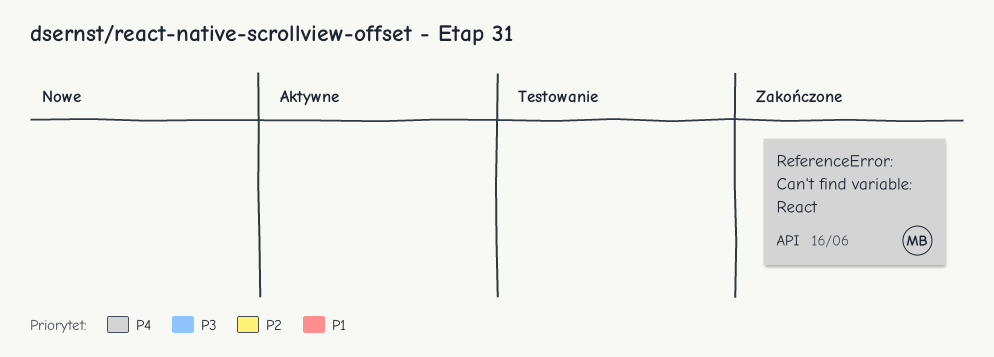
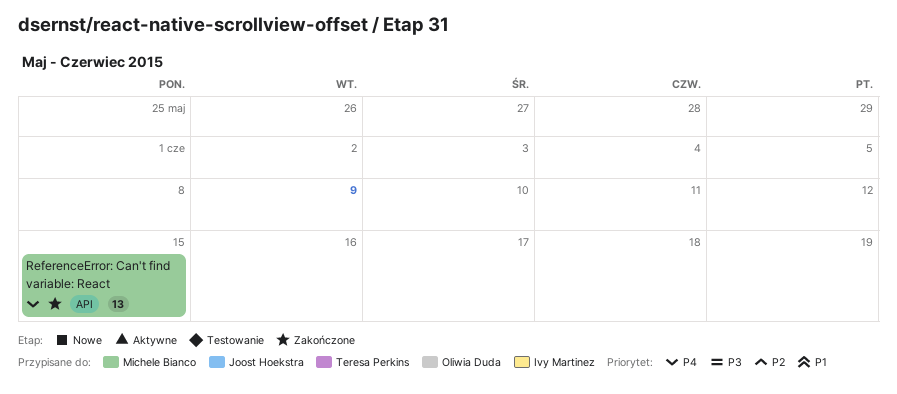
ReferenceError: Can't find variable: React, due: Jun 16 -> Jun 15

